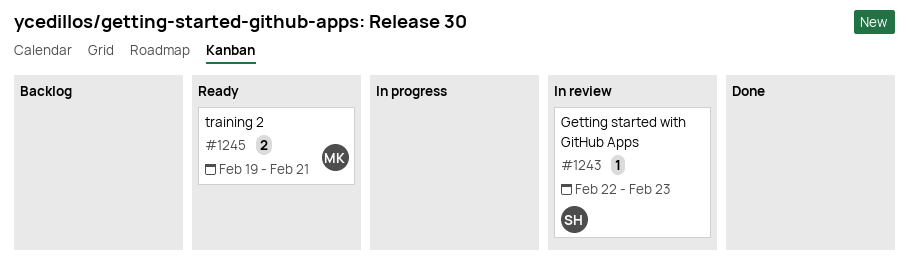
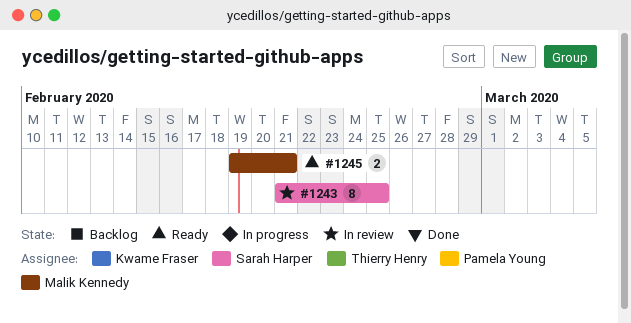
#1243, estimate: 1 -> 8
#1243, start: Feb 22 -> Feb 21
#1243, due: Feb 23 -> Feb 25

